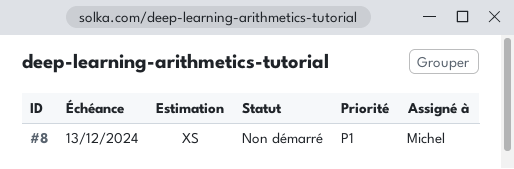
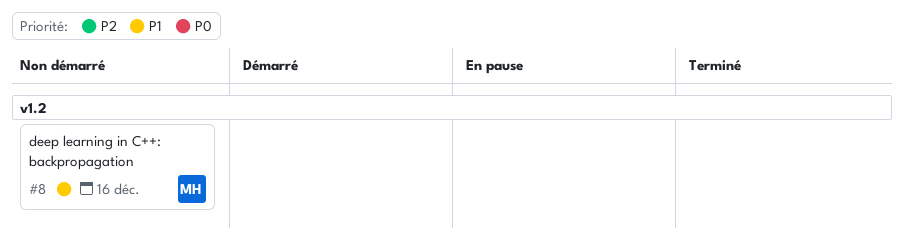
#8, due: Dec 13 -> Dec 16

